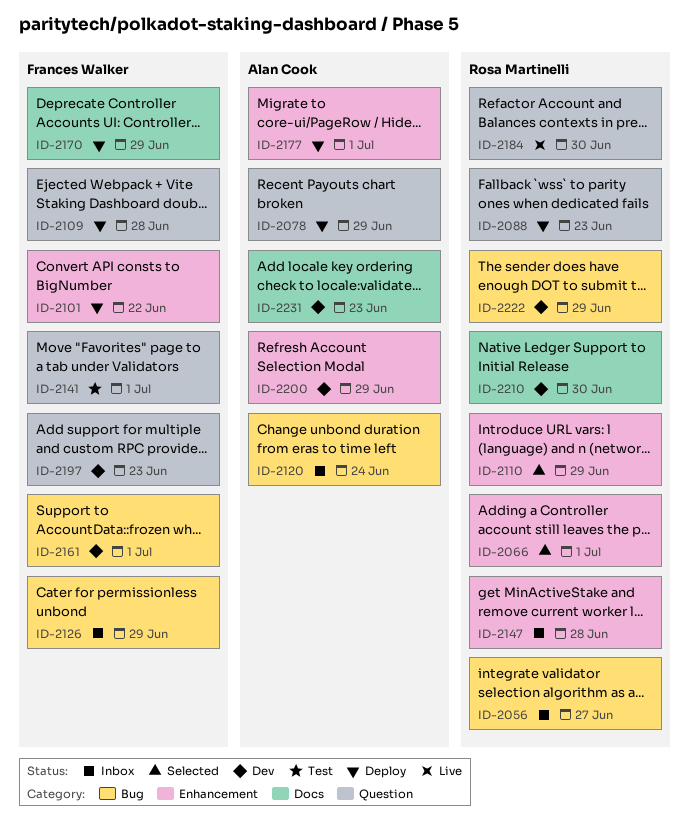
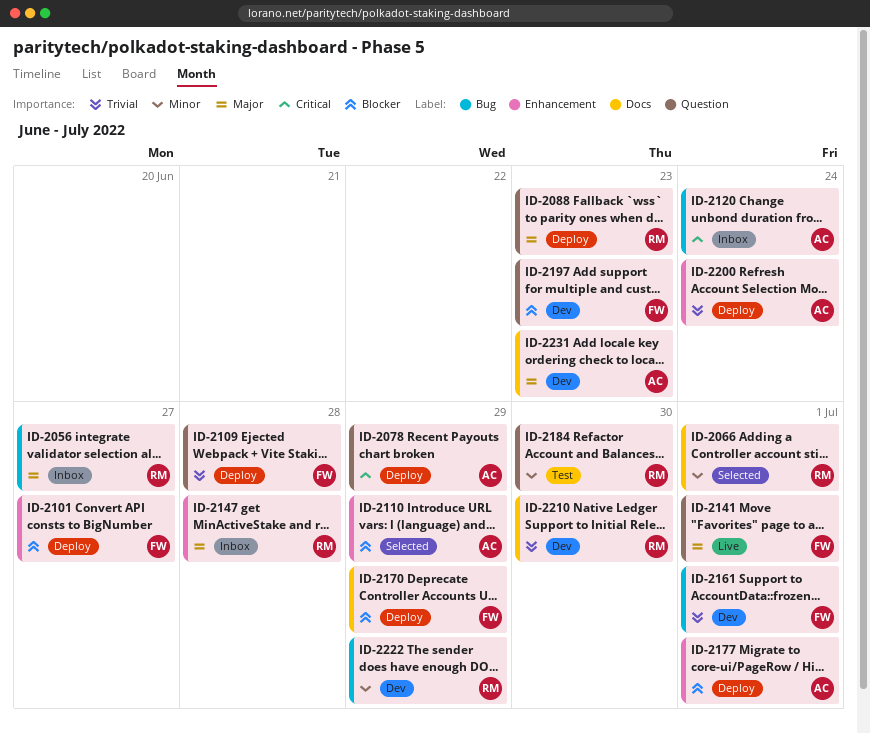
ID-2066, label: Enhancement -> Docs
ID-2101, due: Jun 22 -> Jun 27
ID-2110, owner: Rosa Martinelli -> Alan Cook
ID-2126: present -> none
ID-2141, status: Test -> Live
ID-2184, status: Live -> Test
ID-2200, status: Dev -> Deploy
ID-2200, due: Jun 29 -> Jun 24

